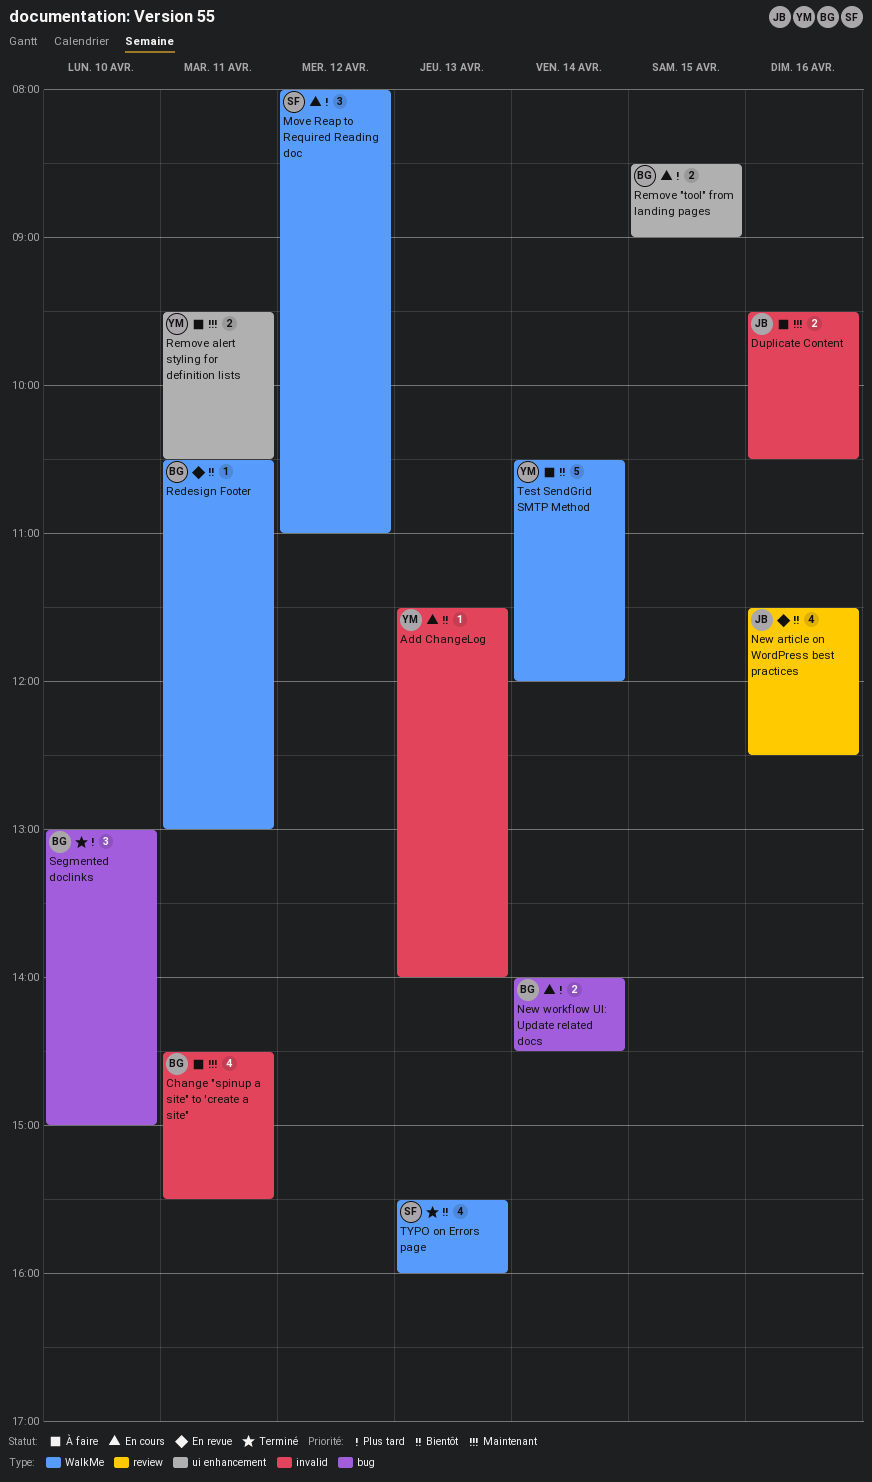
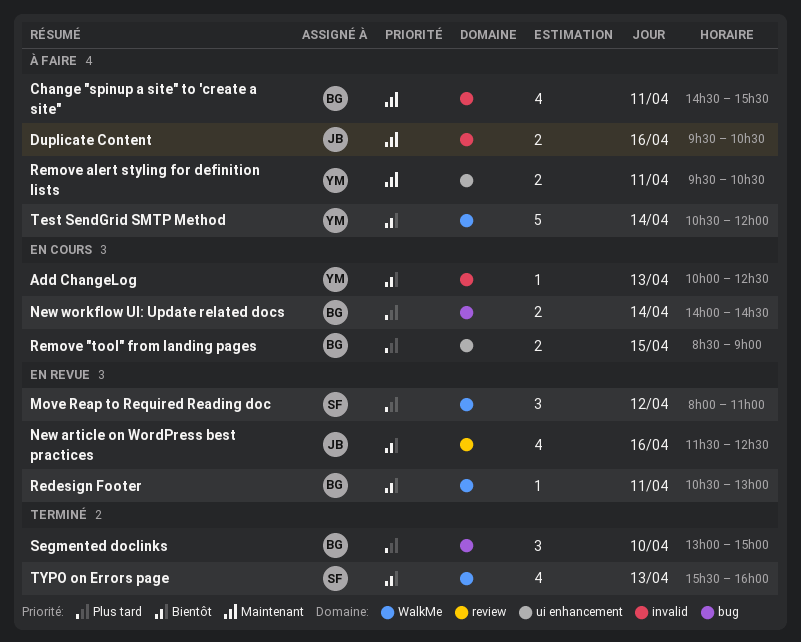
Add ChangeLog, begins: 11:30 -> 10:00
Add ChangeLog, ends: 14:00 -> 12:30
Move Reap to Required Reading doc, status: En cours -> En revue

